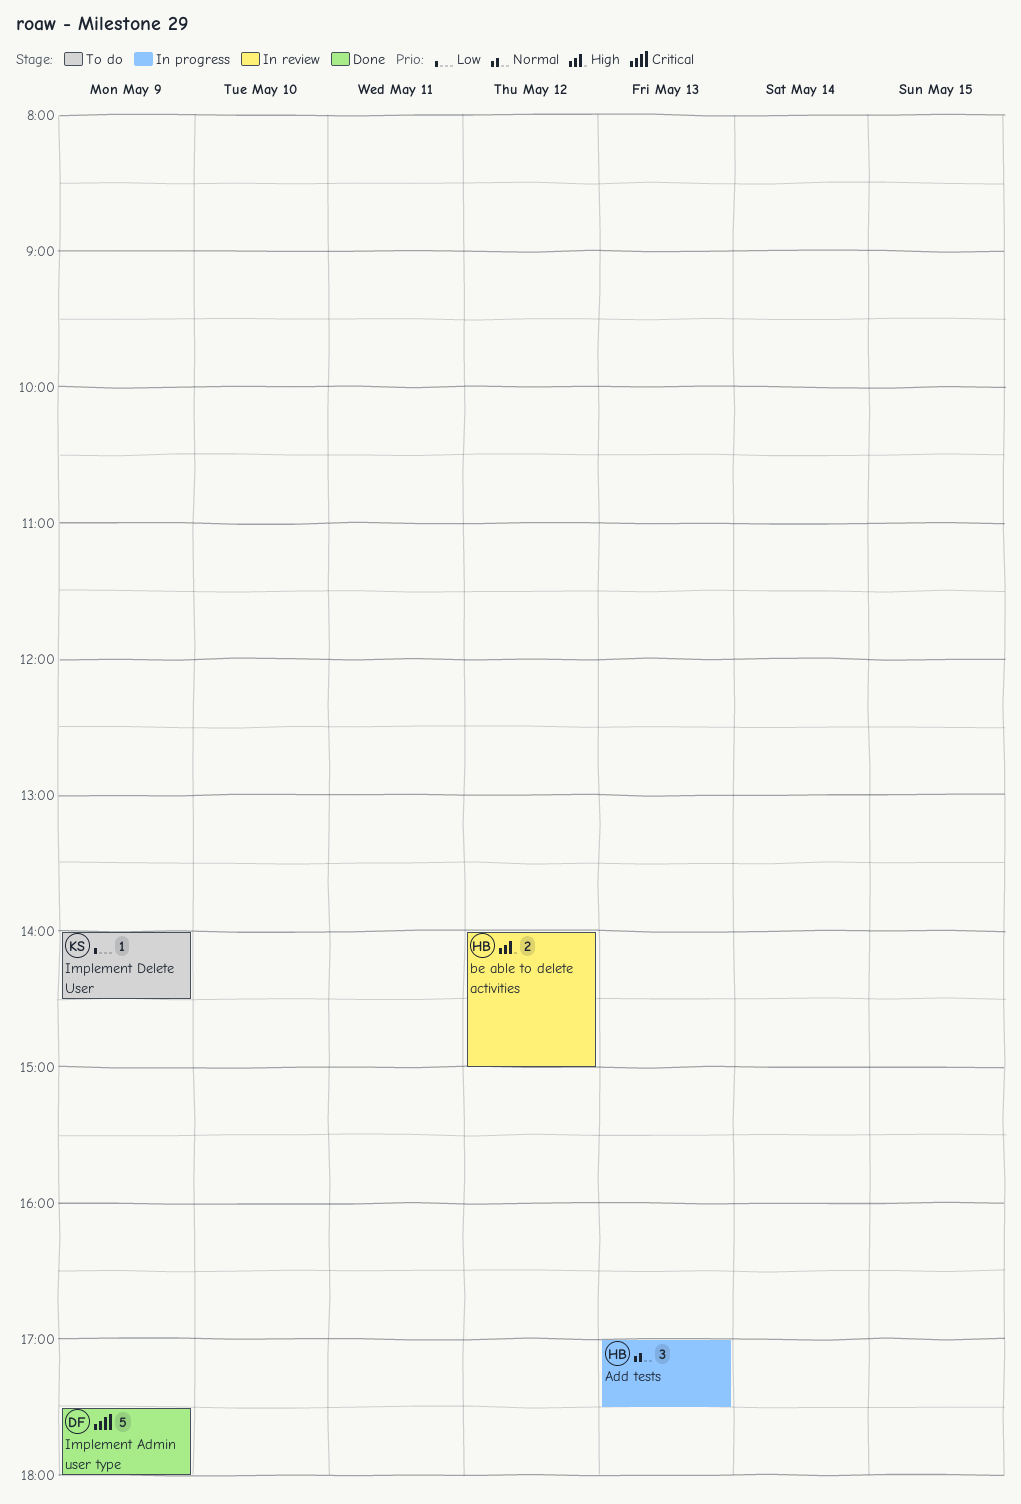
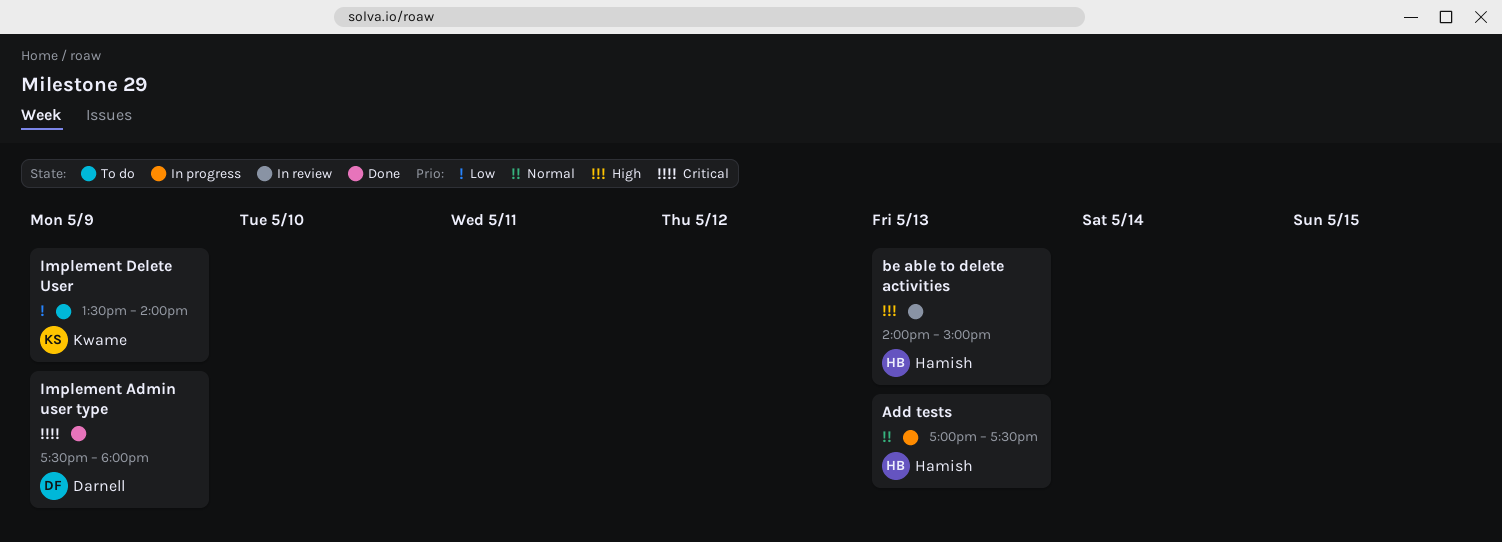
be able to delete activities, day: May 12 -> May 13
Implement Delete User, begins: 14:00 -> 13:30
Implement Delete User, ends: 14:30 -> 14:00

